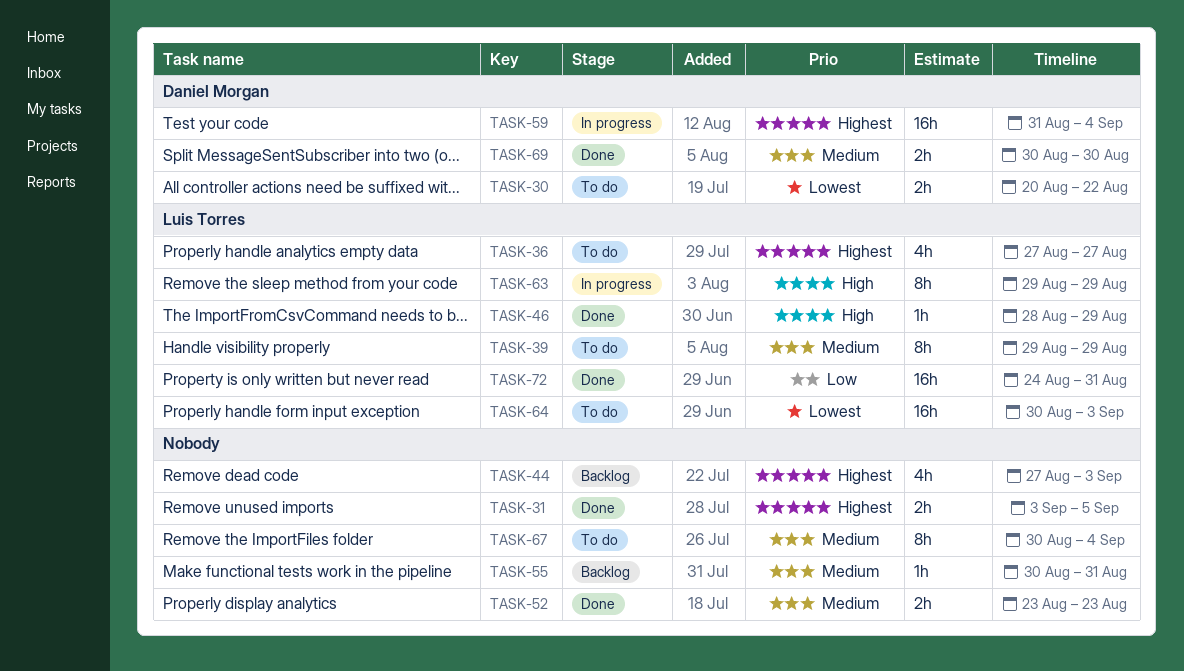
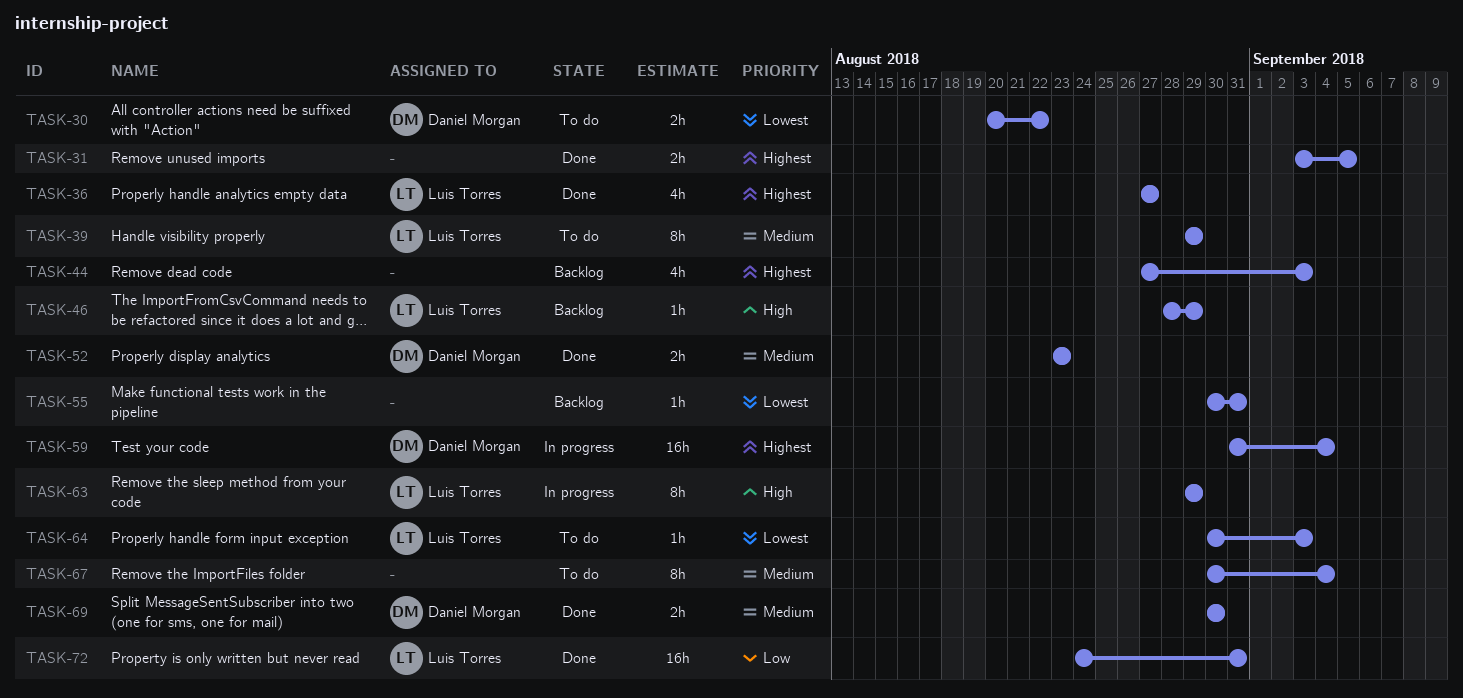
TASK-36, status: To do -> Done
TASK-46, status: Done -> Backlog
TASK-52, owner: none -> Daniel Morgan
TASK-55, priority: Medium -> Lowest
TASK-64, estimate: 16h -> 1h

